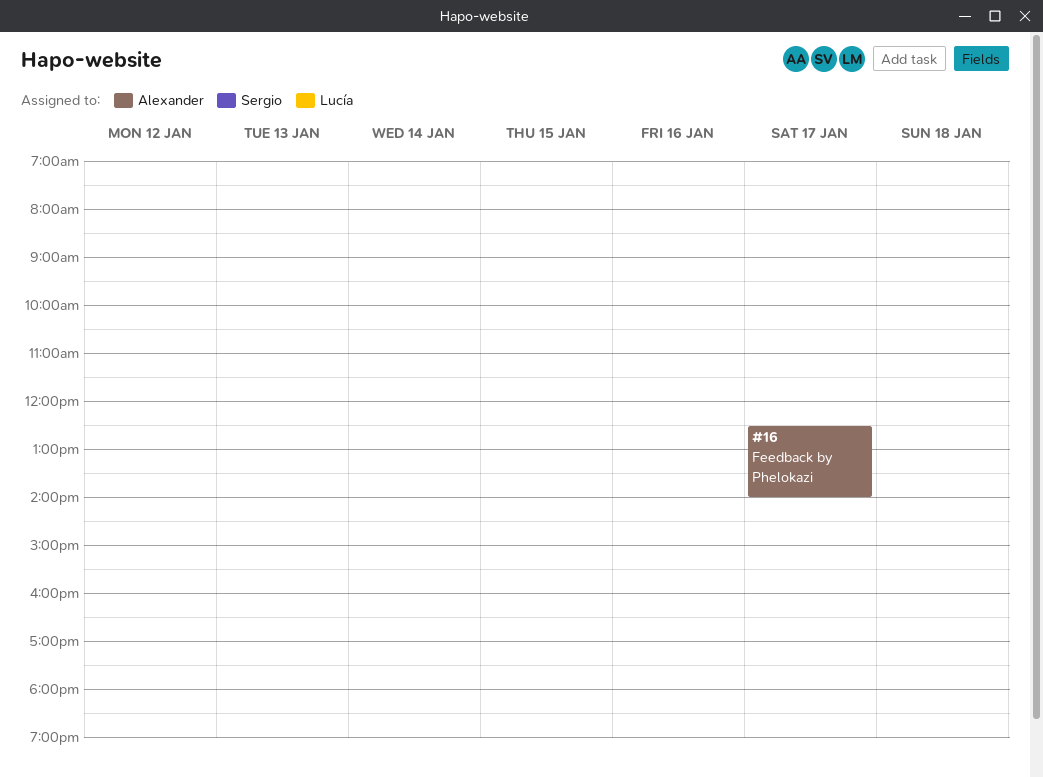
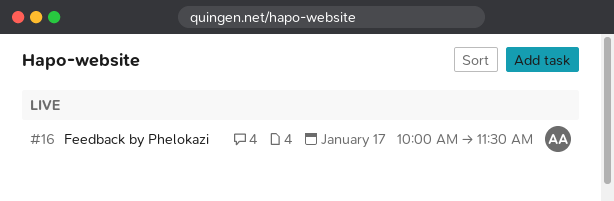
#16, begins: 12:30 -> 10:00
#16, ends: 14:00 -> 11:30

